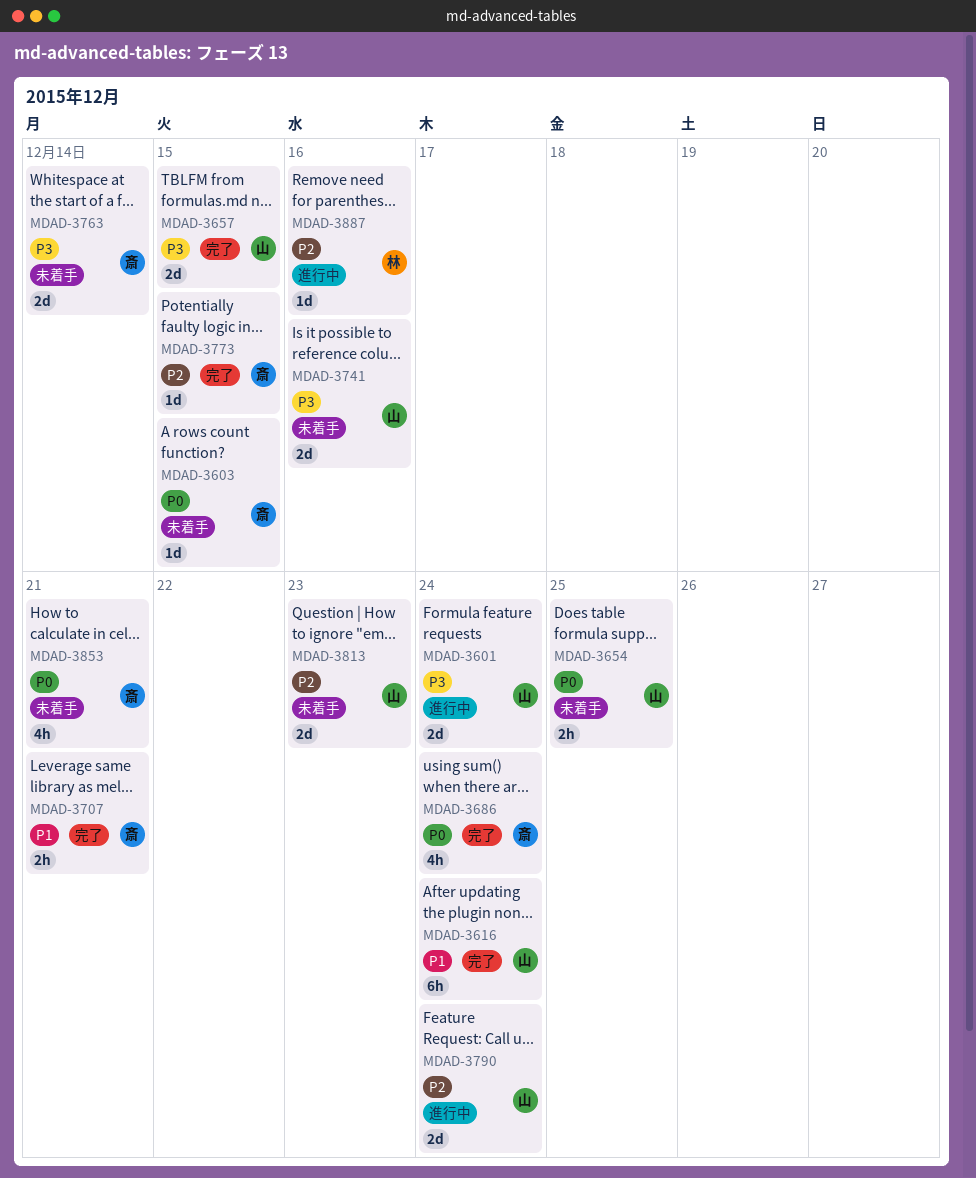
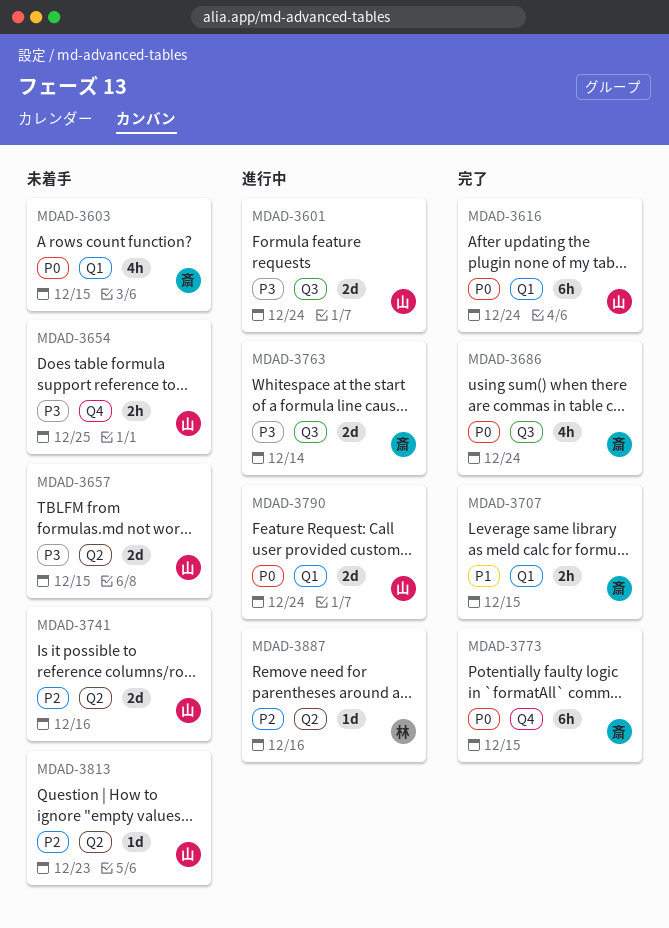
MDAD-3603, estimate: 1d -> 4h
MDAD-3616, priority: P1 -> P0
MDAD-3654, priority: P0 -> P3
MDAD-3657, status: 完了 -> 未着手
MDAD-3707, due: Dec 21 -> Dec 15
MDAD-3741, priority: P3 -> P2
MDAD-3763, status: 未着手 -> 進行中
MDAD-3773, priority: P2 -> P0
MDAD-3773, estimate: 1d -> 6h
MDAD-3790, priority: P2 -> P0
MDAD-3813, estimate: 2d -> 1d
MDAD-3853: present -> none

